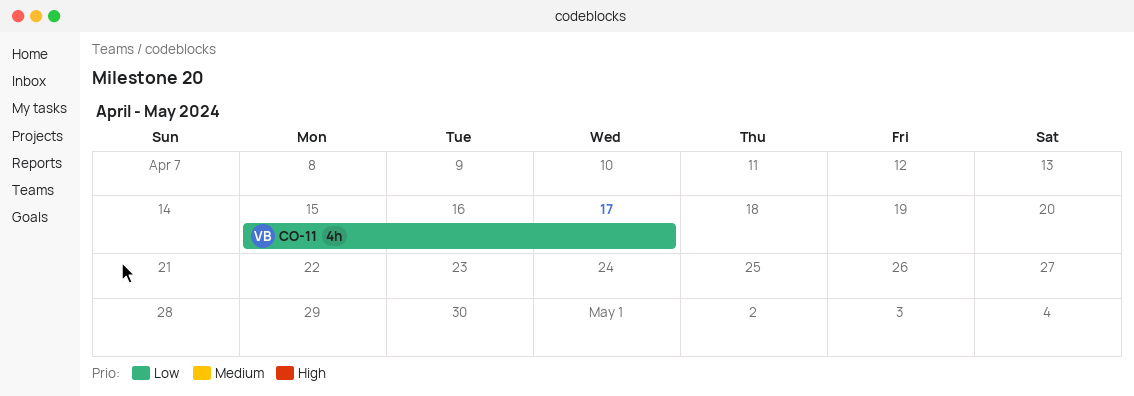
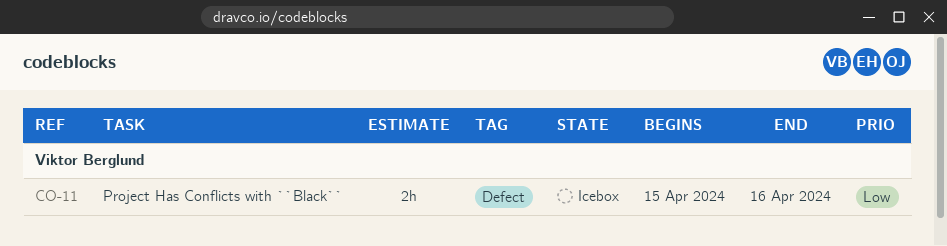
CO-11, estimate: 4h -> 2h
CO-11, due: Apr 17 -> Apr 16

